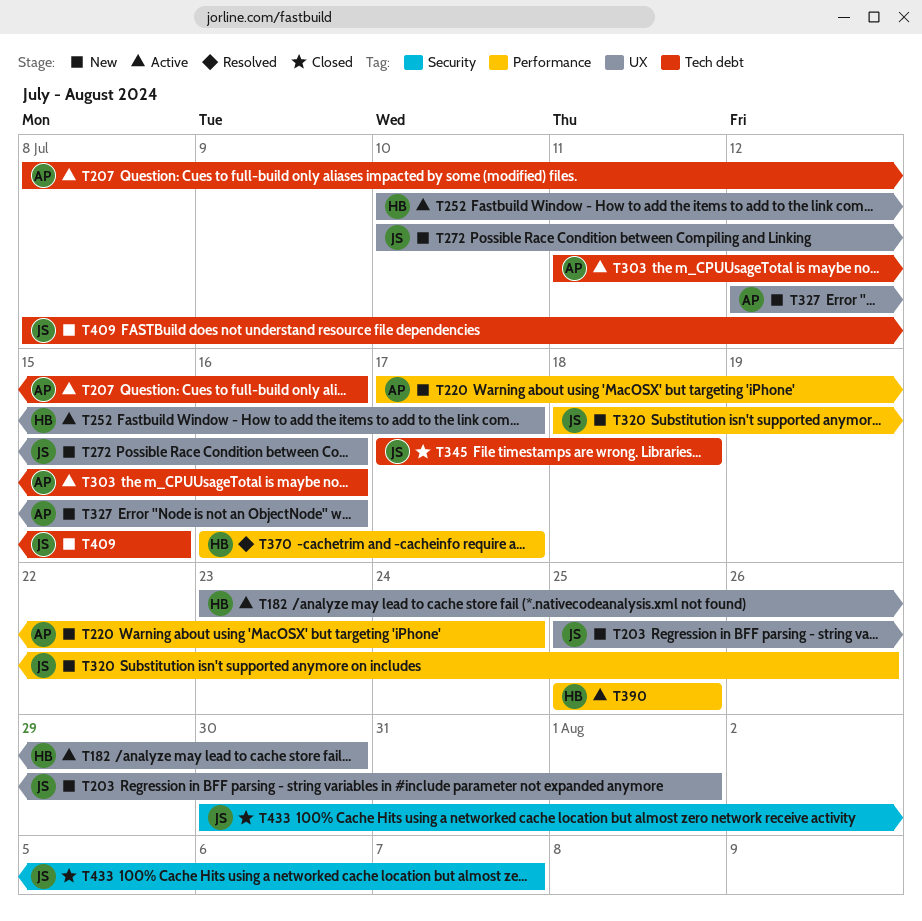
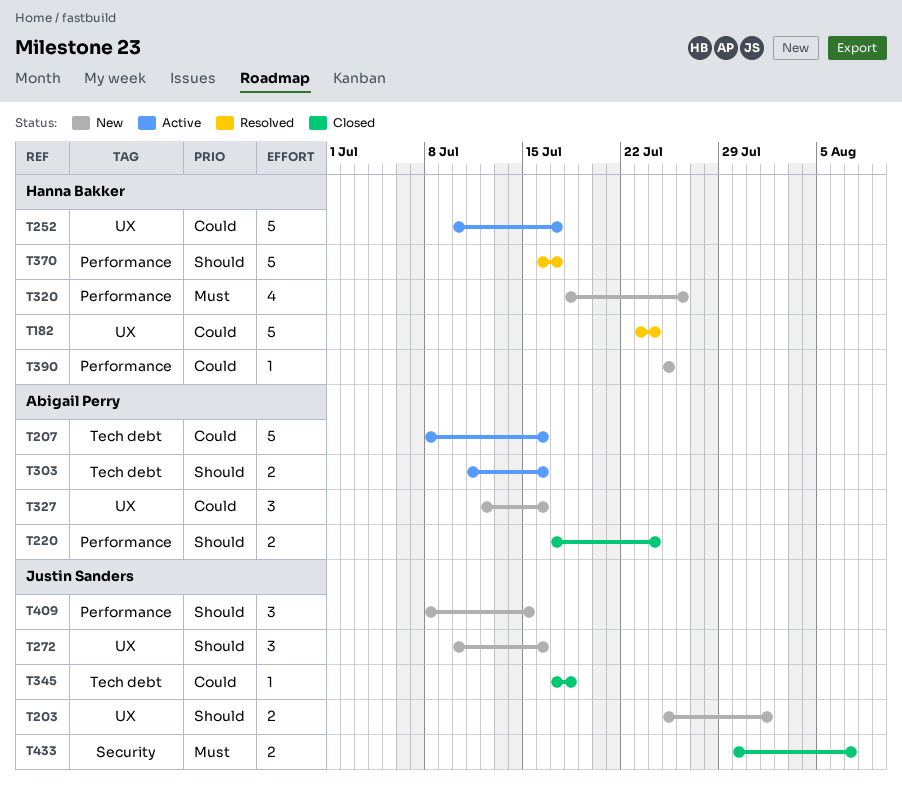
T182, status: Active -> Resolved
T182, due: Jul 30 -> Jul 24
T220, status: New -> Closed
T320, owner: Justin Sanders -> Hanna Bakker
T390, status: Active -> New
T409, label: Tech debt -> Performance

